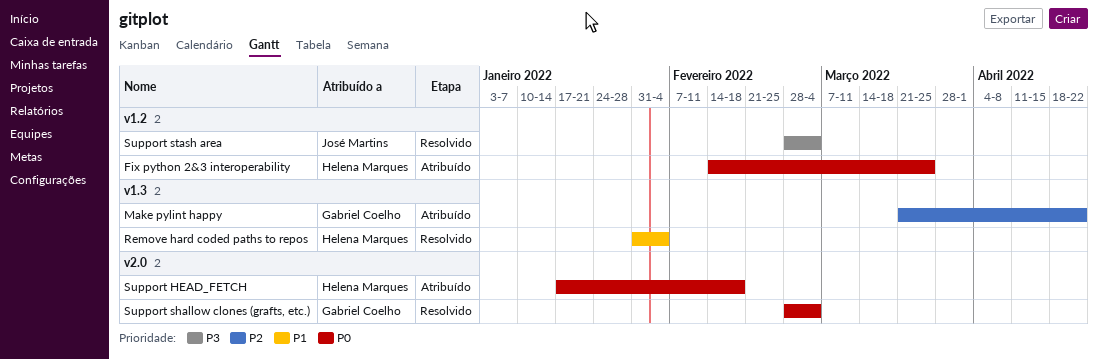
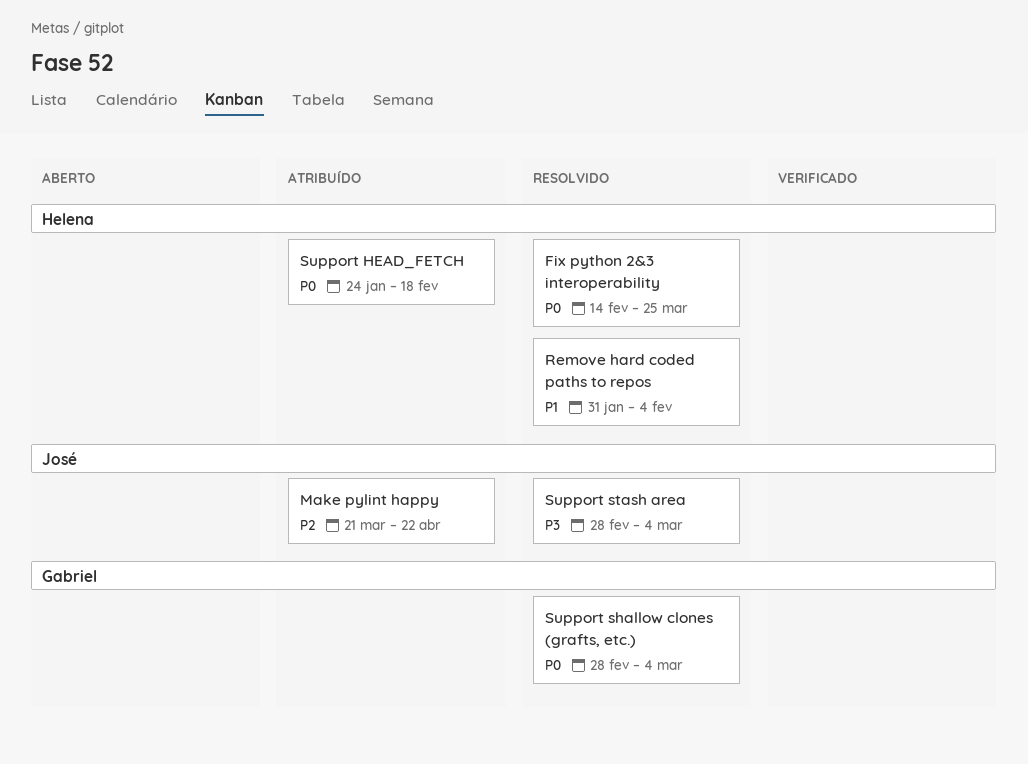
Fix python 2&3 interoperability, status: Atribuído -> Resolvido
Make pylint happy, owner: Gabriel Coelho -> José Martins
Support HEAD_FETCH, start: Jan 17 -> Jan 24

